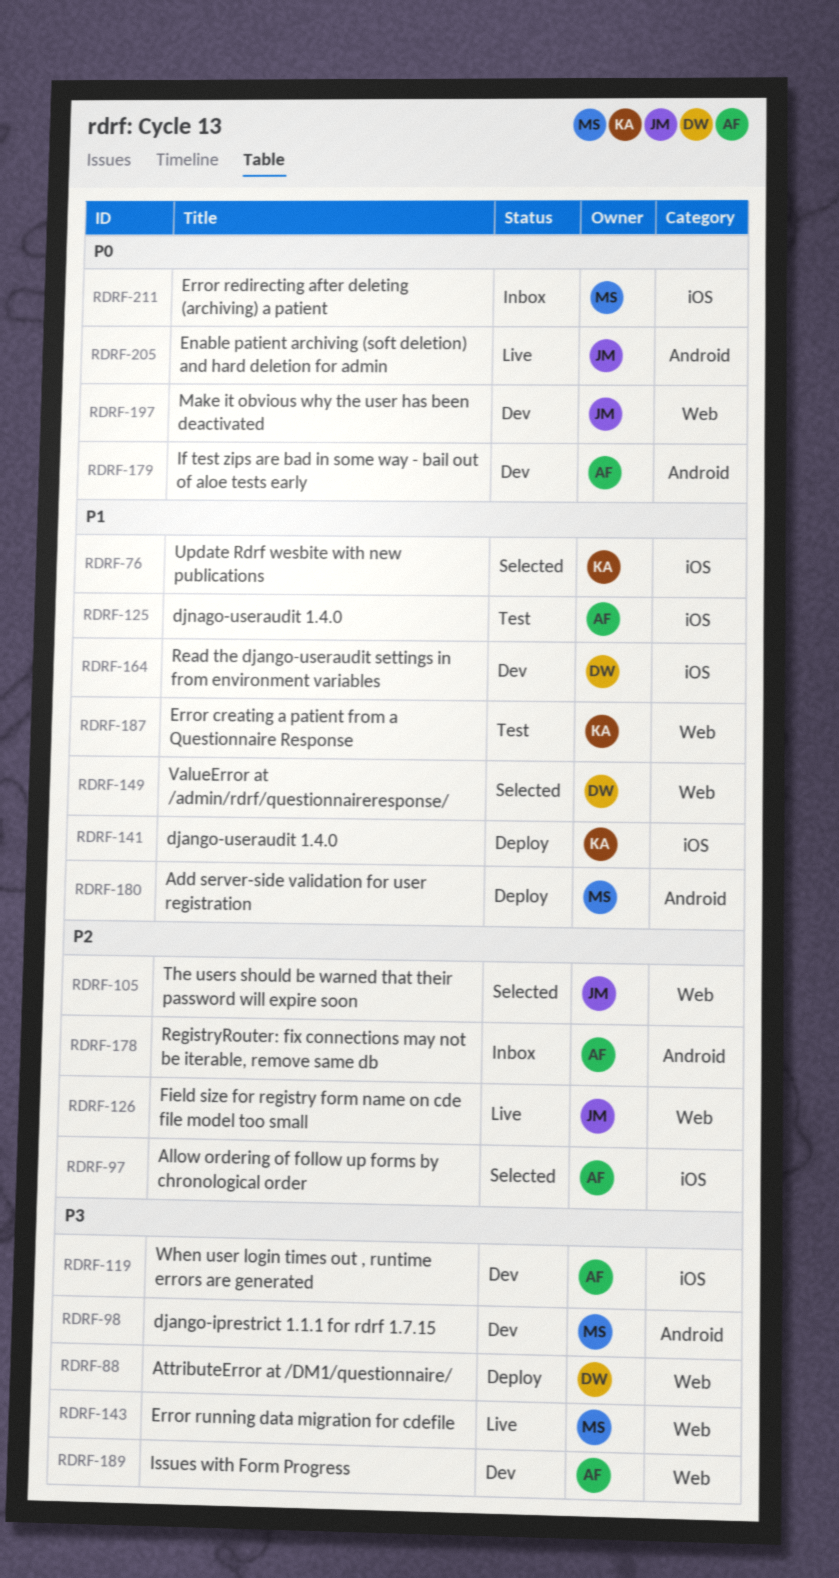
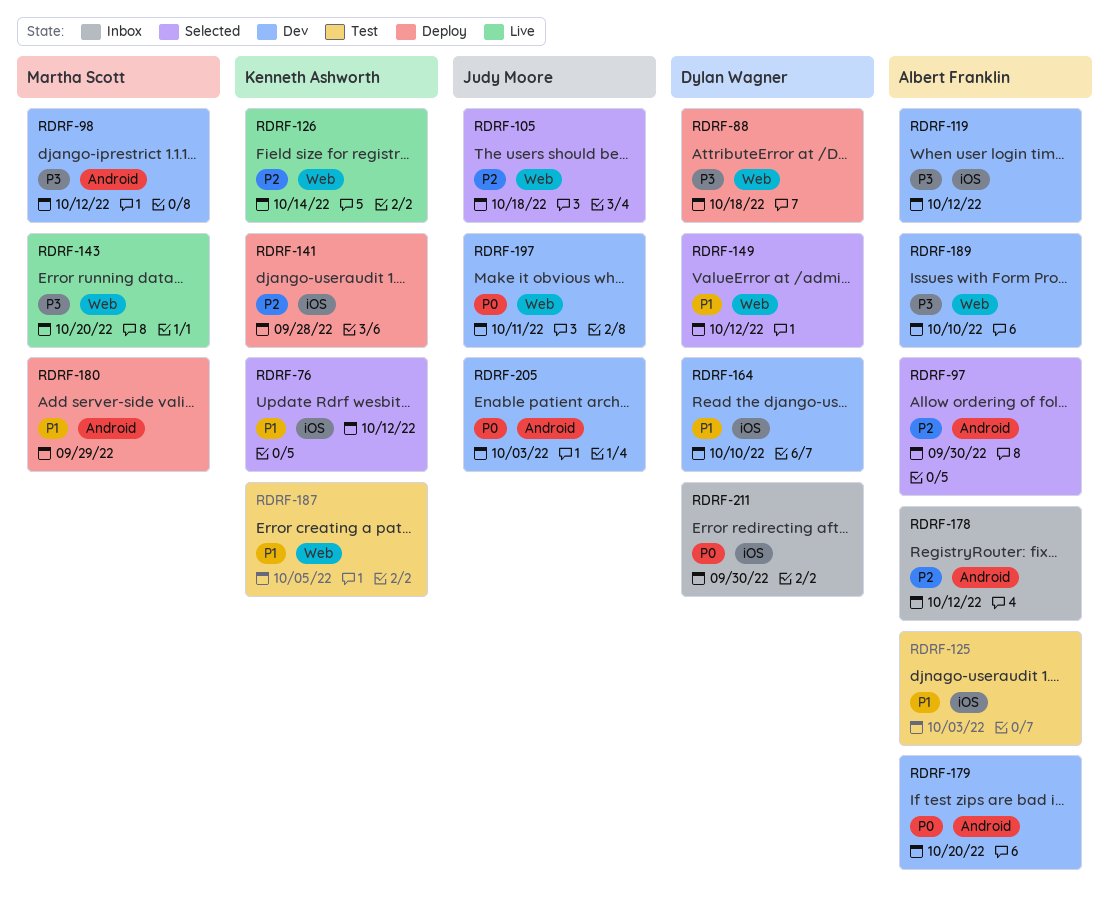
RDRF-97, label: iOS -> Android
RDRF-126, owner: Judy Moore -> Kenneth Ashworth
RDRF-141, priority: P1 -> P2
RDRF-205, status: Live -> Dev
RDRF-211, owner: Martha Scott -> Dylan Wagner

